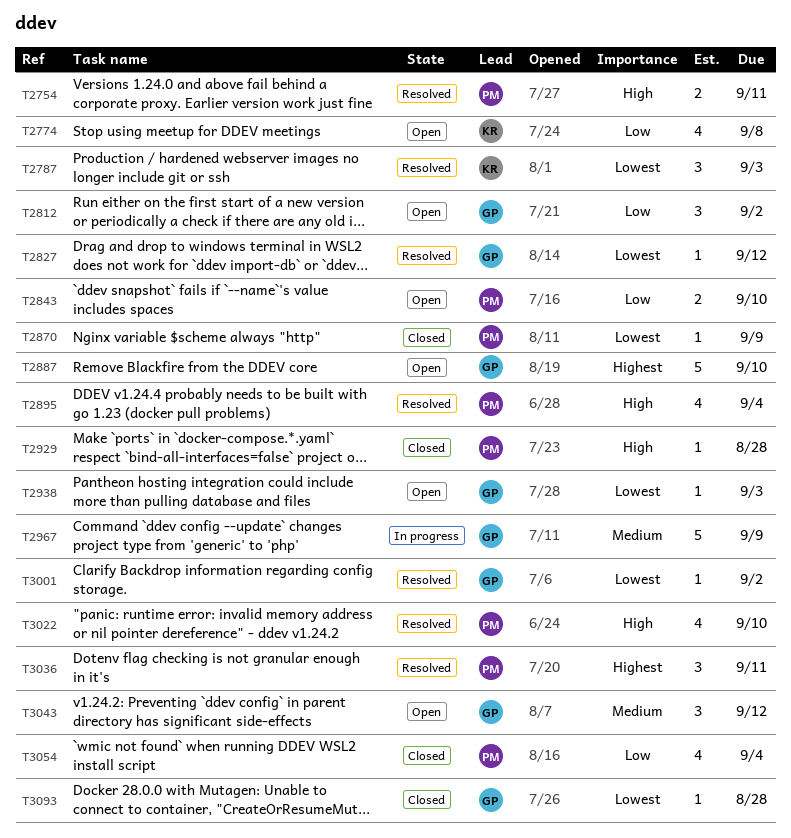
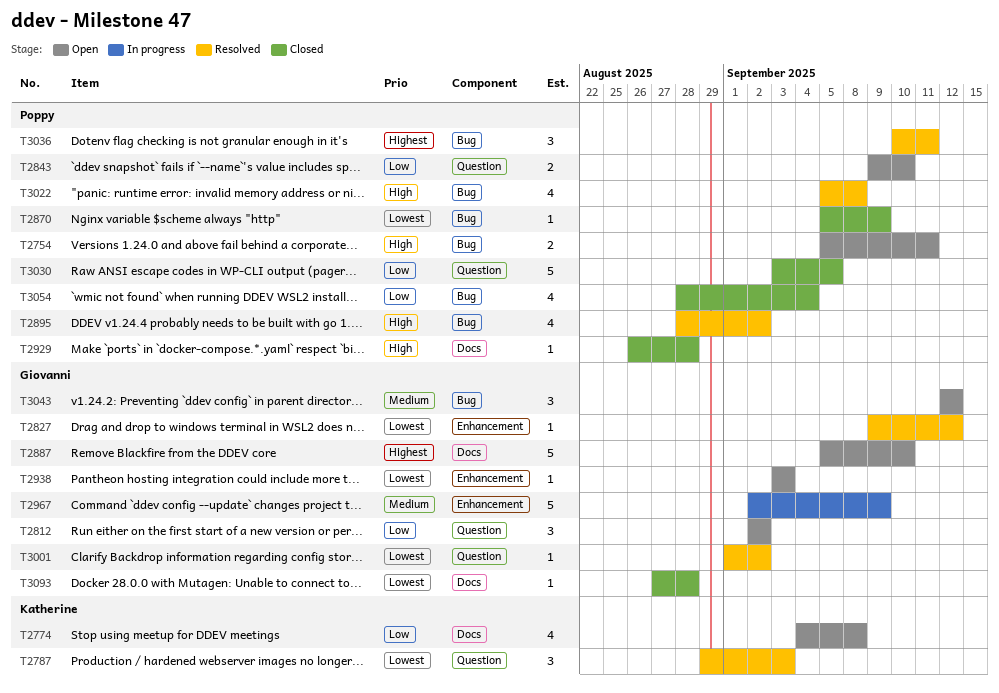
T2754, status: Resolved -> Open
T2895, due: Sep 4 -> Sep 2
T3022, due: Sep 10 -> Sep 8
T3030: none -> present

